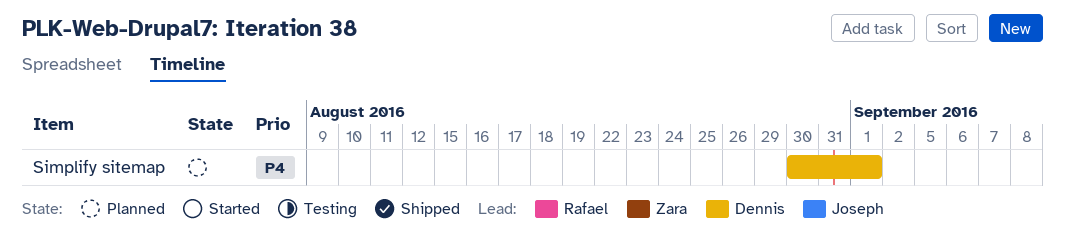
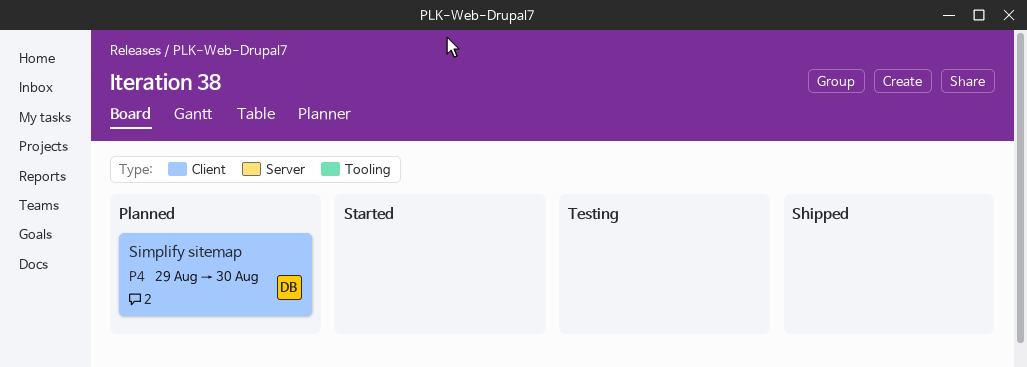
Simplify sitemap, start: Aug 30 -> Aug 29
Simplify sitemap, due: Sep 1 -> Aug 30

